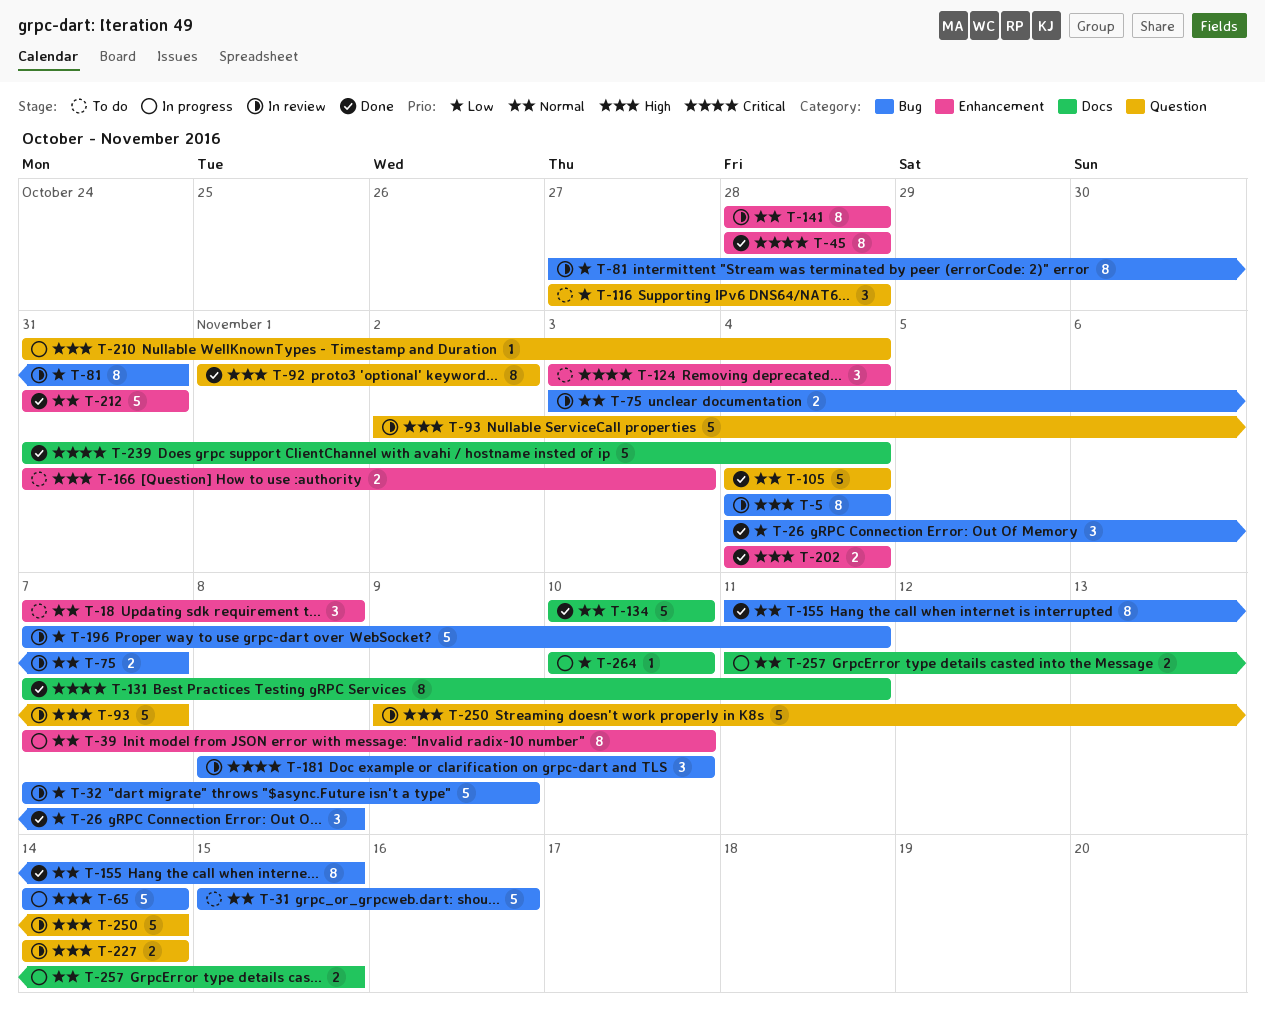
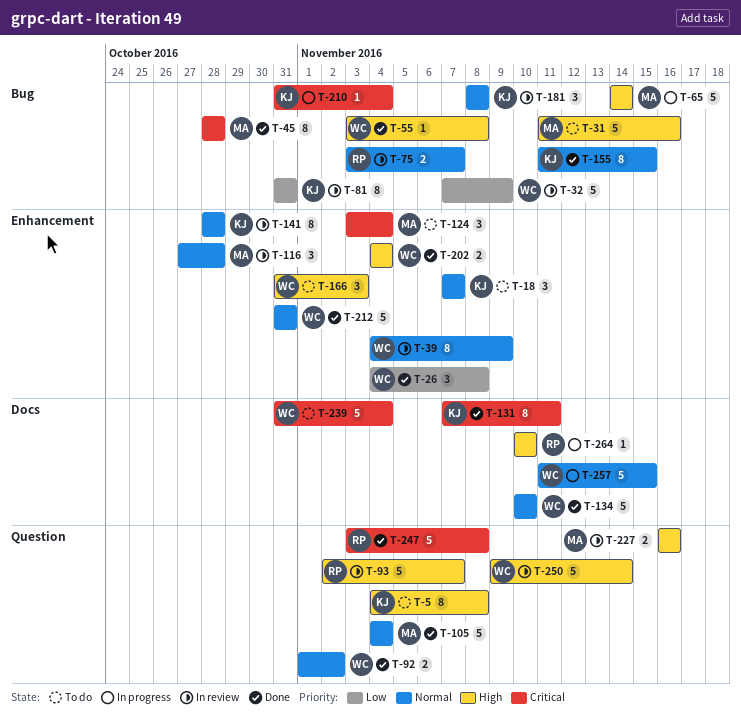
T-5, status: In review -> To do
T-5, label: Bug -> Question
T-5, due: Nov 4 -> Nov 8
T-18, due: Nov 8 -> Nov 7
T-26, label: Bug -> Enhancement
T-31, priority: Normal -> High
T-31, start: Nov 15 -> Nov 11
T-39, status: In progress -> In review
T-39, start: Nov 7 -> Nov 4
T-39, due: Nov 10 -> Nov 9
T-45, label: Enhancement -> Bug
T-55: none -> present
T-81, start: Oct 27 -> Oct 31
T-92, priority: High -> Normal
T-92, estimate: 8 -> 2
T-116, status: To do -> In review
T-116, priority: Low -> Normal
T-116, label: Question -> Enhancement
T-166, estimate: 2 -> 3
T-181, priority: Critical -> Normal
T-181, due: Nov 10 -> Nov 8
T-196: present -> none
T-210, priority: High -> Critical
T-210, label: Question -> Bug
T-227, start: Nov 14 -> Nov 16
T-227, due: Nov 14 -> Nov 16
T-239, status: Done -> To do
T-247: none -> present
T-257, estimate: 2 -> 5
T-264, priority: Low -> High

